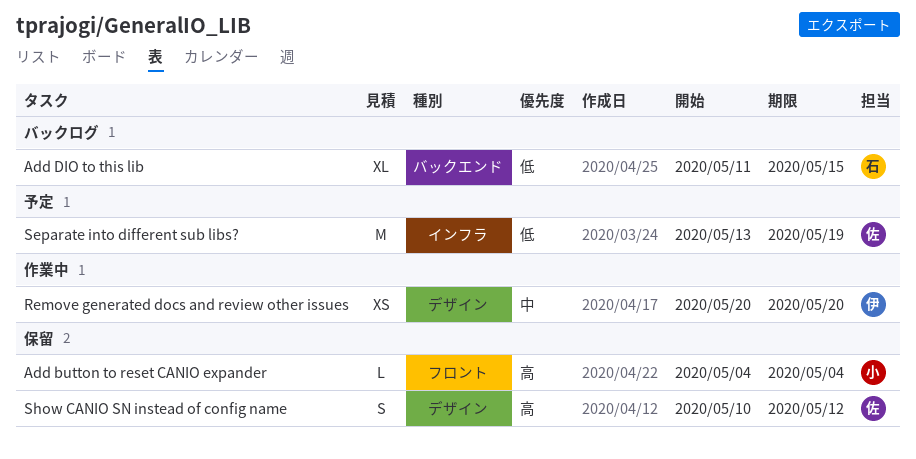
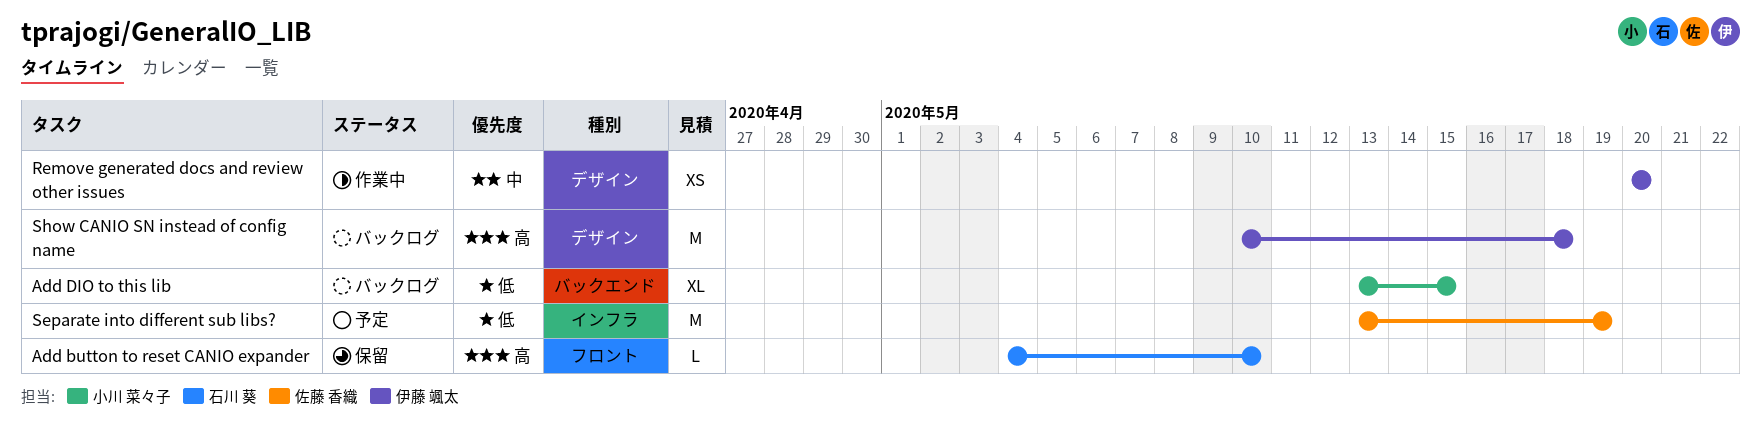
Add button to reset CANIO expander, owner: 小川 菜々子 -> 石川 葵
Add button to reset CANIO expander, due: May 4 -> May 10
Add DIO to this lib, owner: 石川 葵 -> 小川 菜々子
Add DIO to this lib, start: May 11 -> May 13
Show CANIO SN instead of config name, status: 保留 -> バックログ
Show CANIO SN instead of config name, owner: 佐藤 香織 -> 伊藤 颯太
Show CANIO SN instead of config name, estimate: S -> M
Show CANIO SN instead of config name, due: May 12 -> May 18

